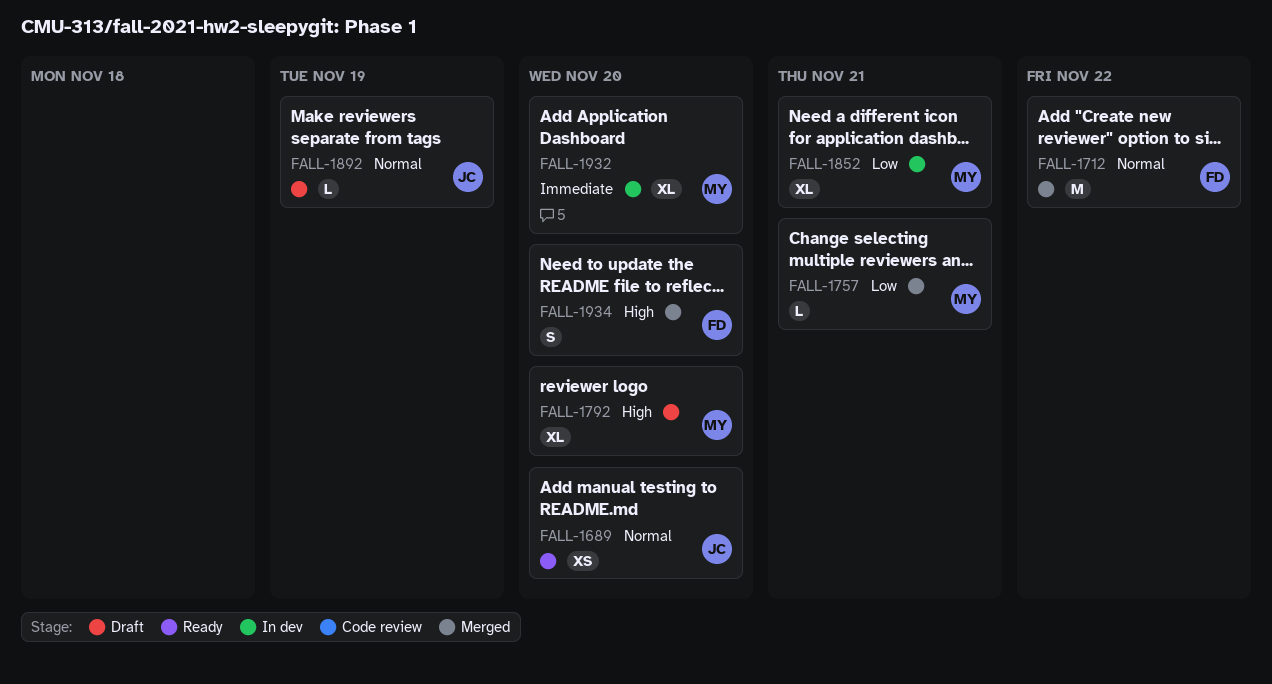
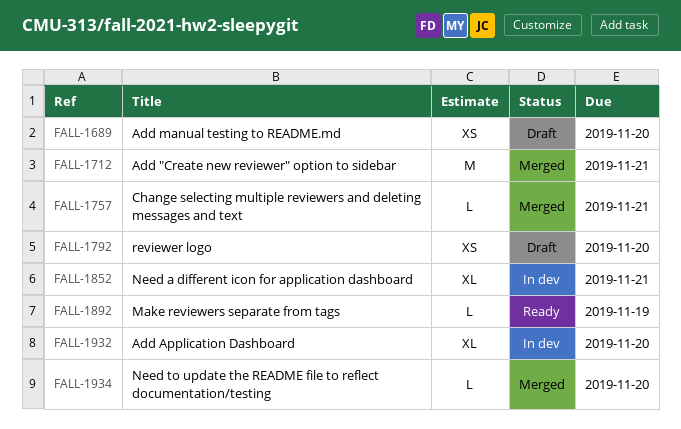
FALL-1689, status: Ready -> Draft
FALL-1712, due: Nov 22 -> Nov 21
FALL-1792, estimate: XL -> XS
FALL-1892, status: Draft -> Ready
FALL-1934, estimate: S -> L

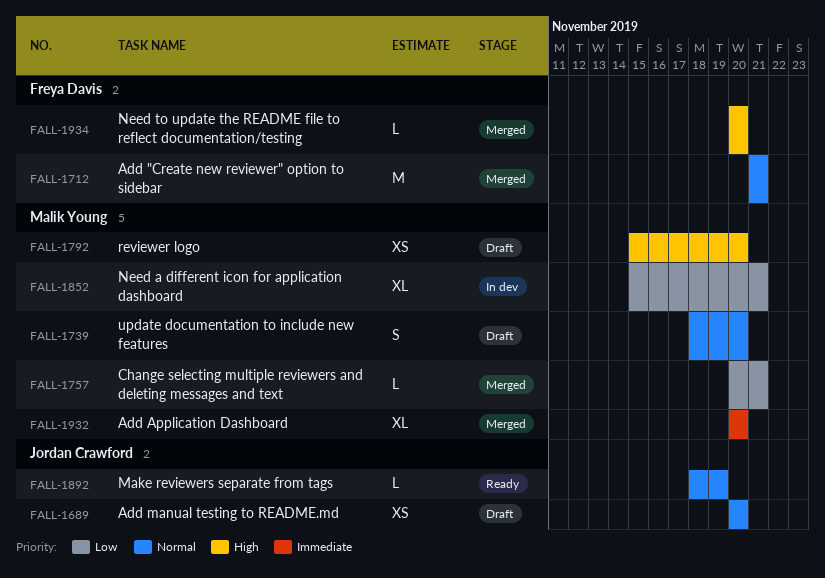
FALL-1739: none -> present
FALL-1932, status: In dev -> Merged

